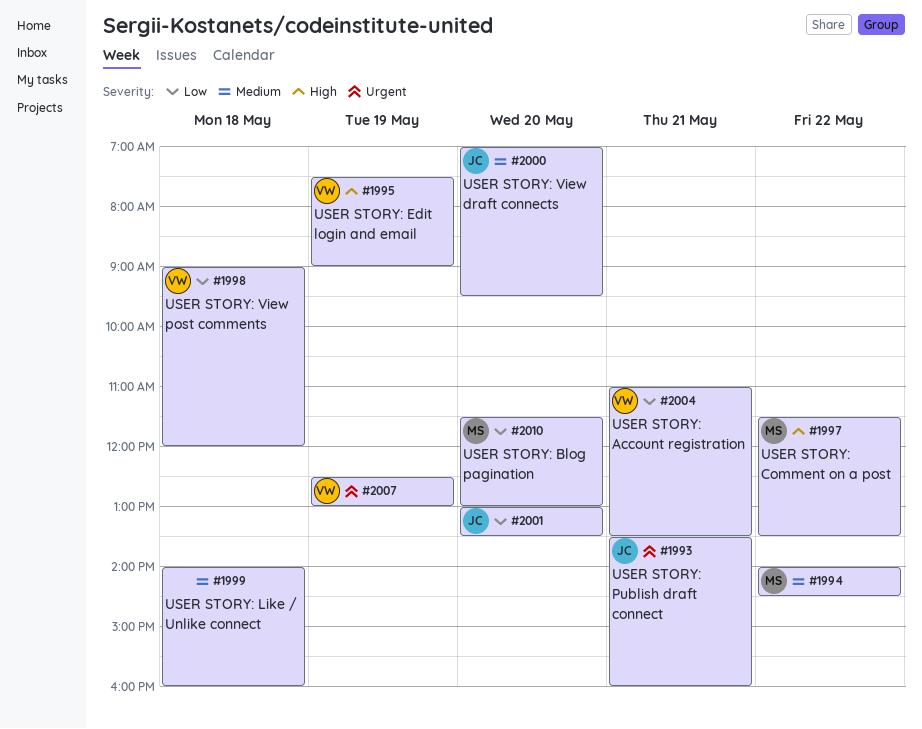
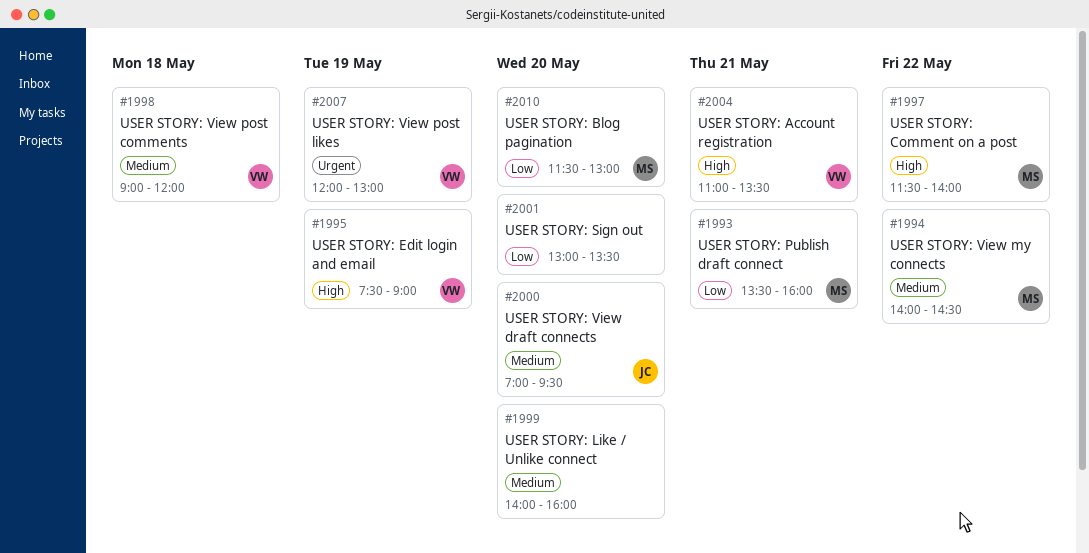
#1993, owner: JC -> MS
#1993, priority: Urgent -> Low
#1997, ends: 13:30 -> 14:00
#1998, priority: Low -> Medium
#1999, day: May 18 -> May 20
#2001, owner: JC -> none
#2004, priority: Low -> High
#2007, begins: 12:30 -> 12:00

